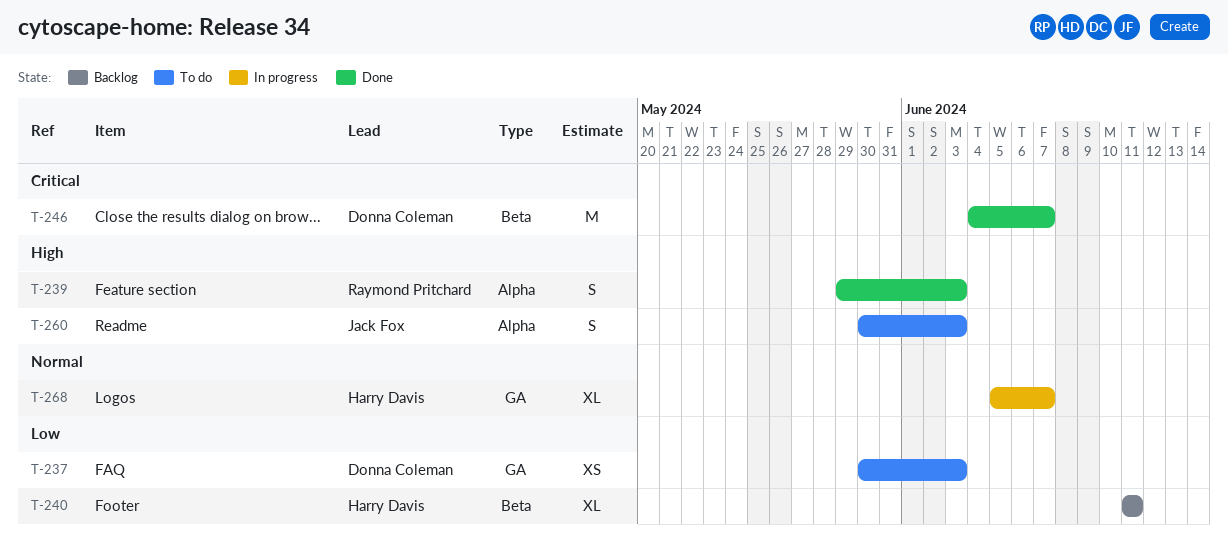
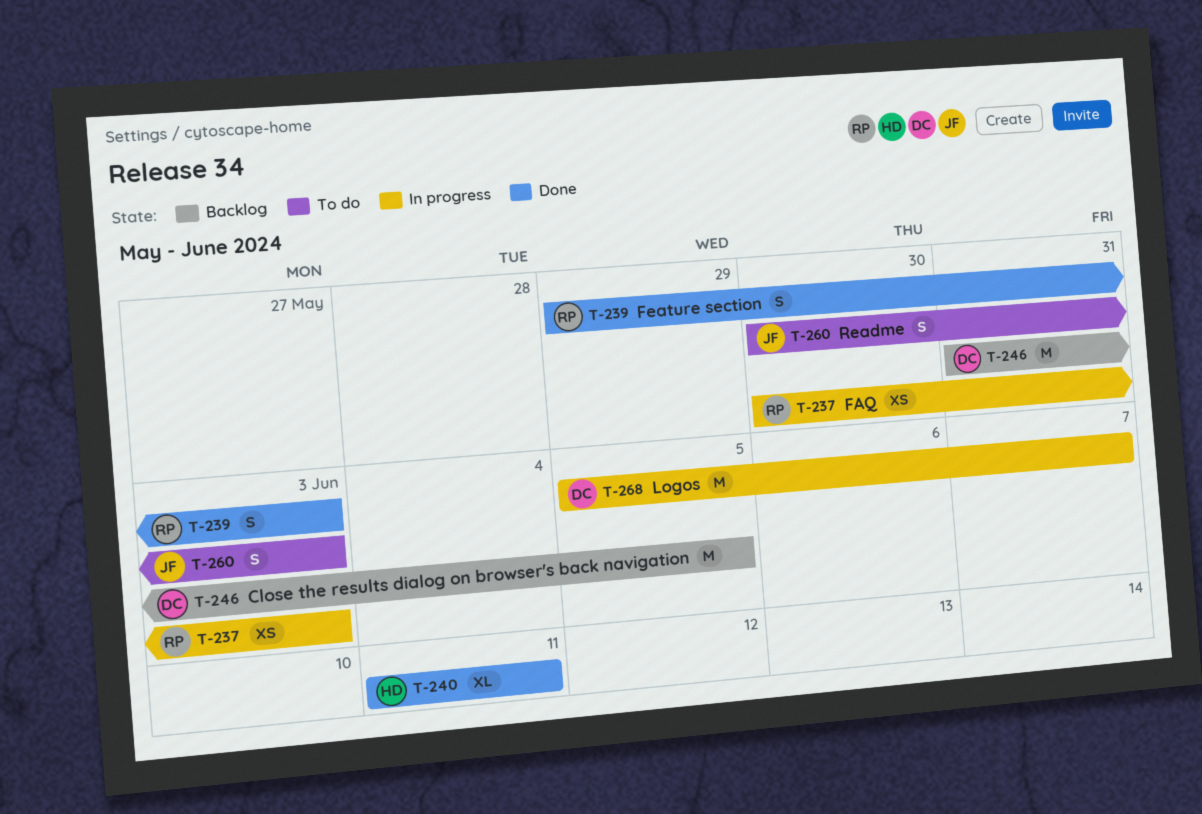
T-237, status: To do -> In progress
T-237, owner: Donna Coleman -> Raymond Pritchard
T-240, status: Backlog -> Done
T-246, status: Done -> Backlog
T-246, start: Jun 4 -> May 31
T-246, due: Jun 7 -> Jun 5
T-268, owner: Harry Davis -> Donna Coleman
T-268, estimate: XL -> M

